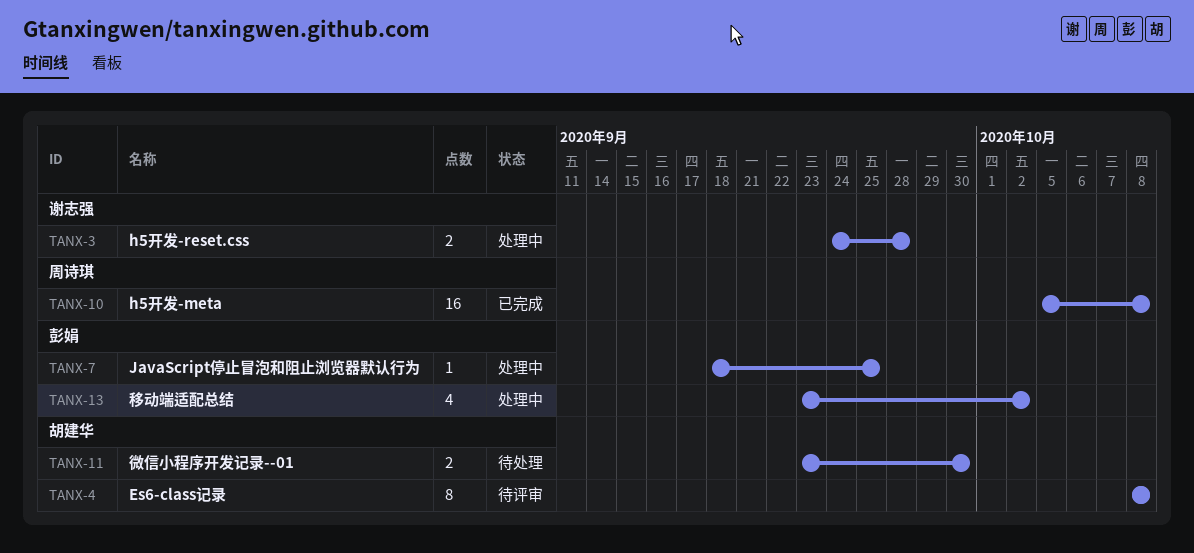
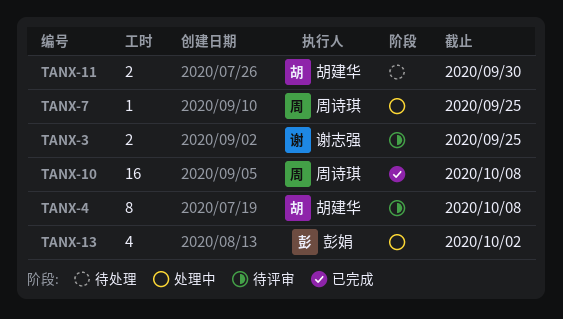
TANX-3, status: 处理中 -> 待评审
TANX-3, due: Sep 28 -> Sep 25
TANX-7, owner: 彭娟 -> 周诗琪

